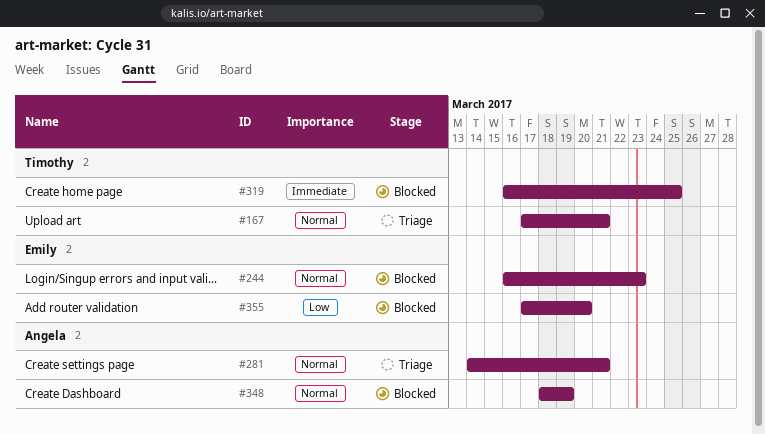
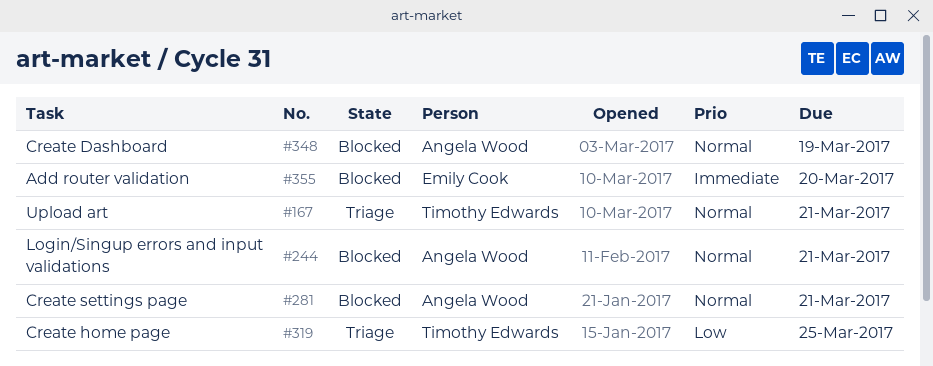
#244, owner: Emily Cook -> Angela Wood
#244, due: Mar 23 -> Mar 21
#281, status: Triage -> Blocked
#319, status: Blocked -> Triage
#319, priority: Immediate -> Low
#355, priority: Low -> Immediate

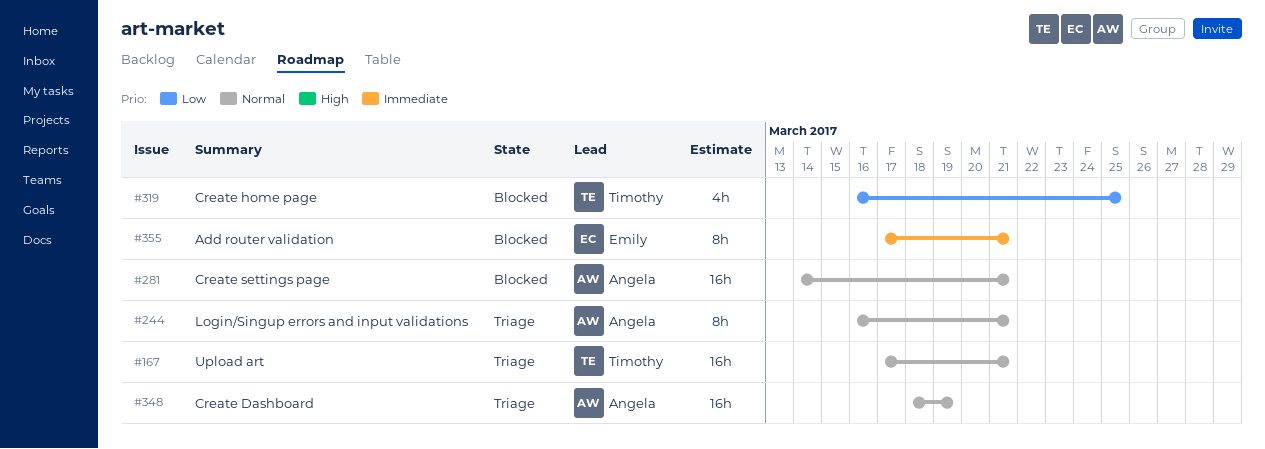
#244, status: Blocked -> Triage
#319, status: Triage -> Blocked
#348, status: Blocked -> Triage
#355, due: Mar 20 -> Mar 21

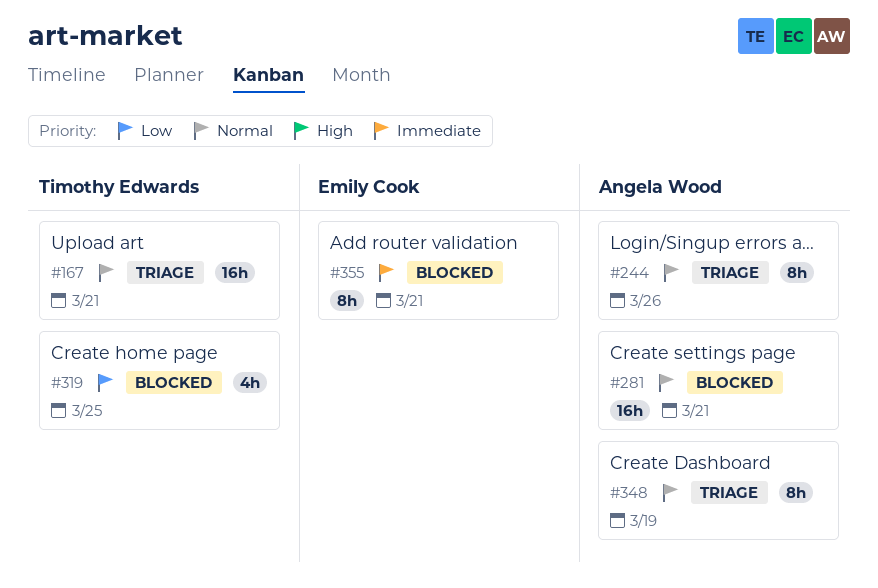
#244, due: Mar 21 -> Mar 26
#348, estimate: 16h -> 8h

